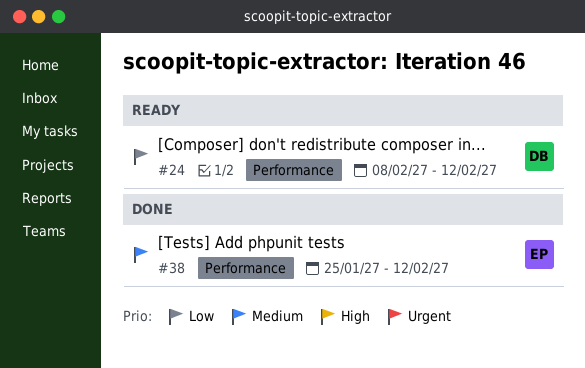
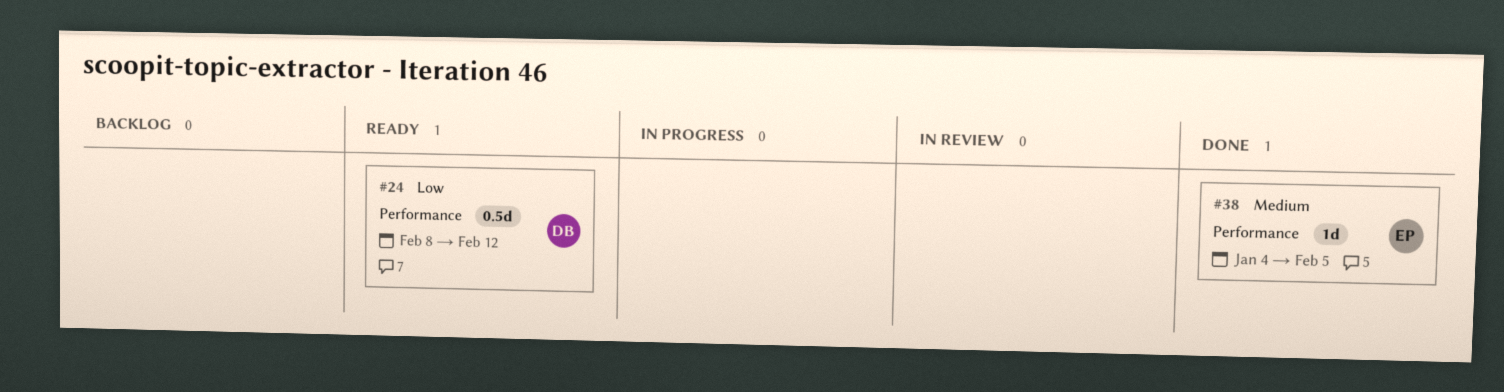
#38, start: Jan 25 -> Jan 4
#38, due: Feb 12 -> Feb 5

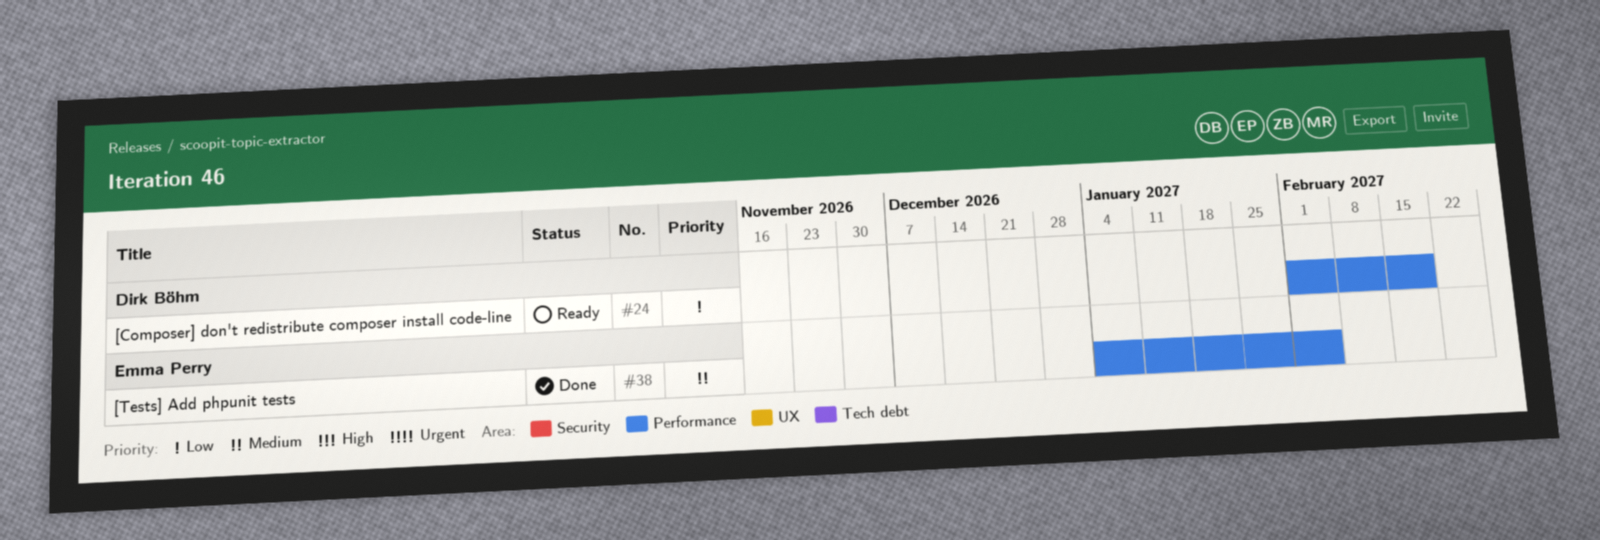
#24, start: Feb 8 -> Feb 1
#24, due: Feb 12 -> Feb 19

